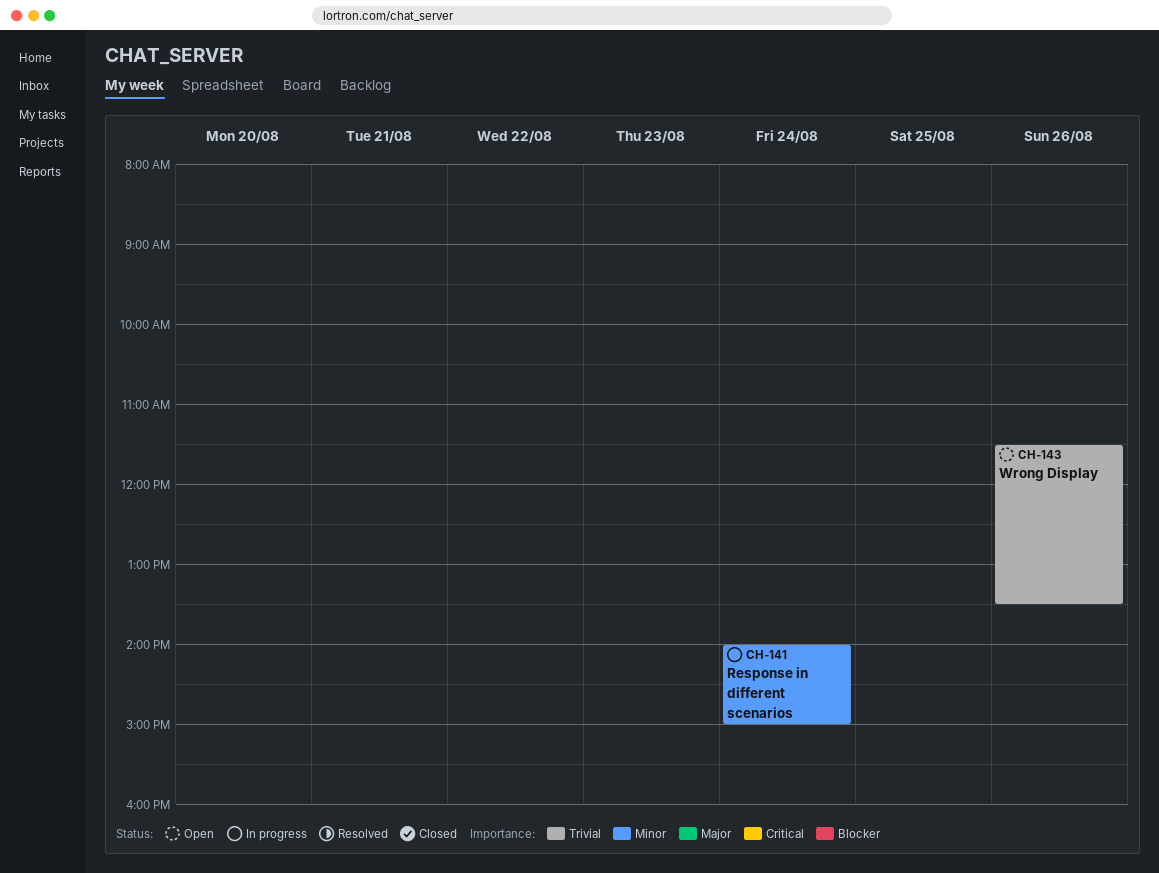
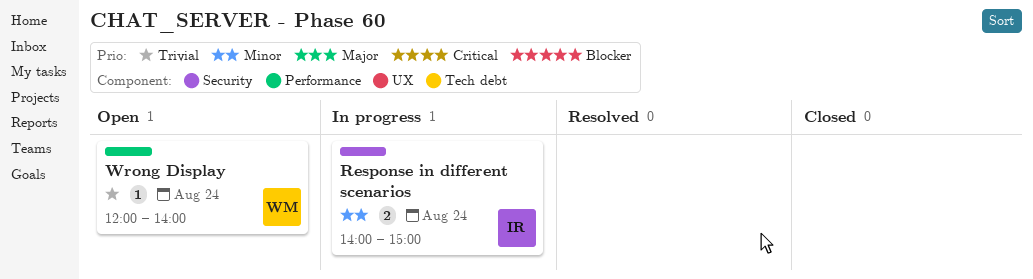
Wrong Display, day: Aug 26 -> Aug 24
Wrong Display, begins: 11:30 -> 12:00
Wrong Display, ends: 13:30 -> 14:00

